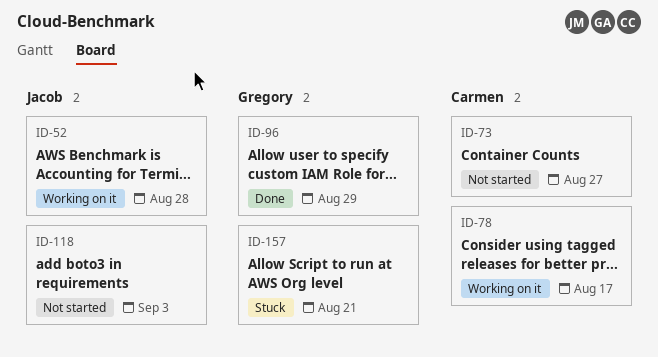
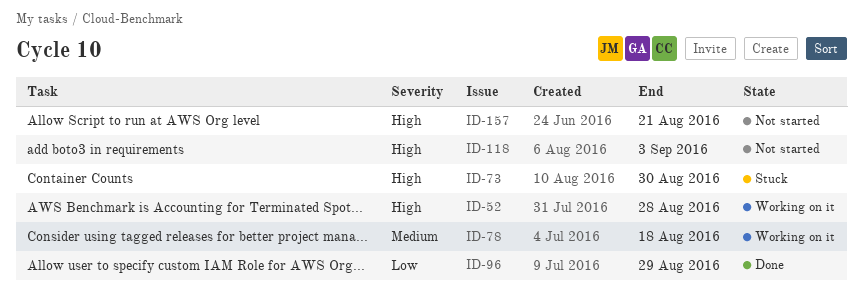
ID-73, status: Not started -> Stuck
ID-73, due: Aug 27 -> Aug 30
ID-78, due: Aug 17 -> Aug 18
ID-157, status: Stuck -> Not started

